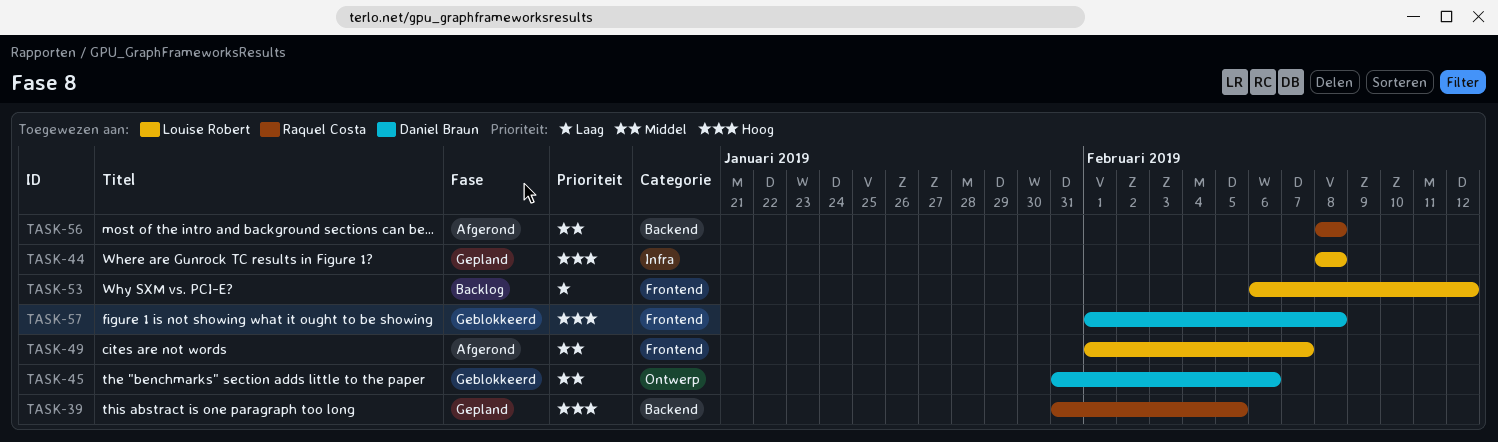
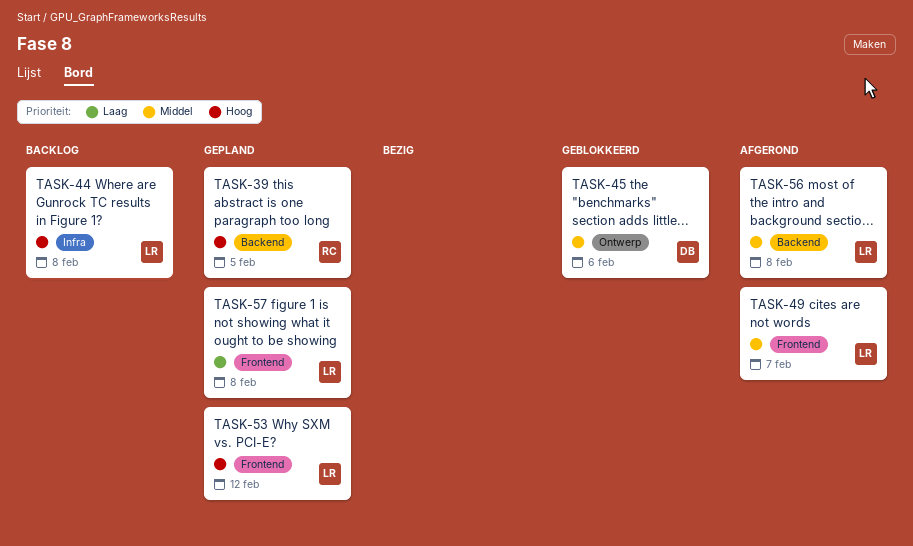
TASK-44, status: Gepland -> Backlog
TASK-53, status: Backlog -> Gepland
TASK-53, priority: Laag -> Hoog
TASK-56, owner: Raquel Costa -> Louise Robert
TASK-57, status: Geblokkeerd -> Gepland
TASK-57, owner: Daniel Braun -> Louise Robert
TASK-57, priority: Hoog -> Laag

